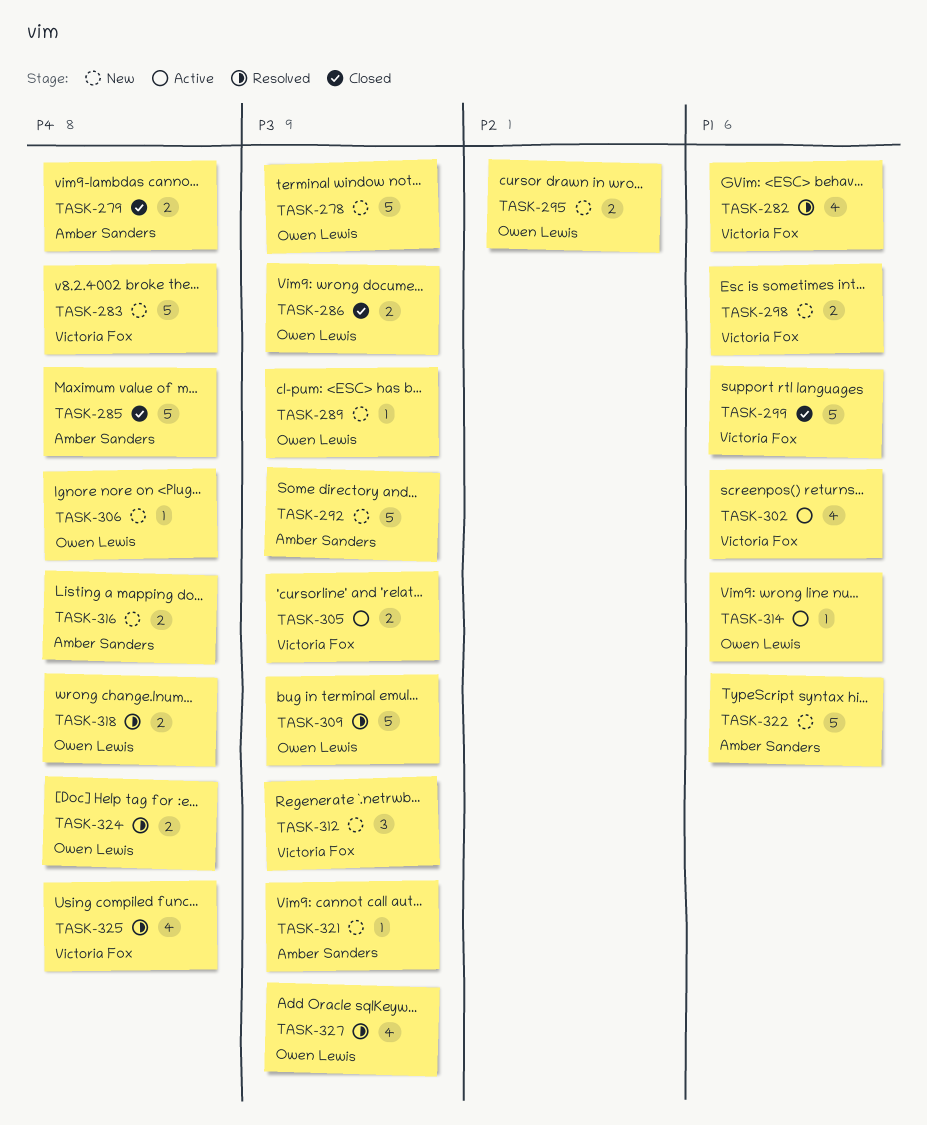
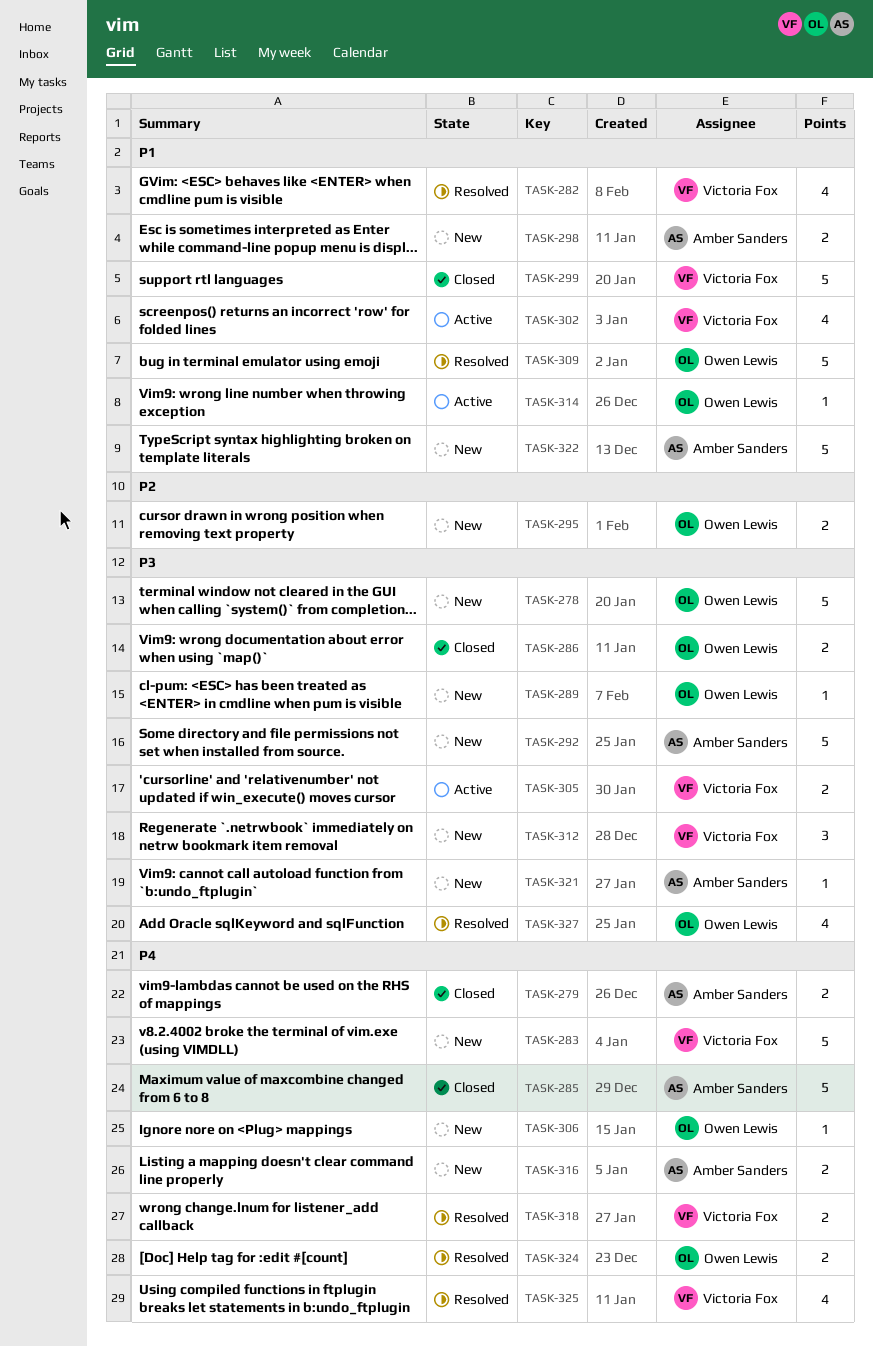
TASK-298, owner: Victoria Fox -> Amber Sanders
TASK-309, priority: P3 -> P1
TASK-318, owner: Owen Lewis -> Victoria Fox

